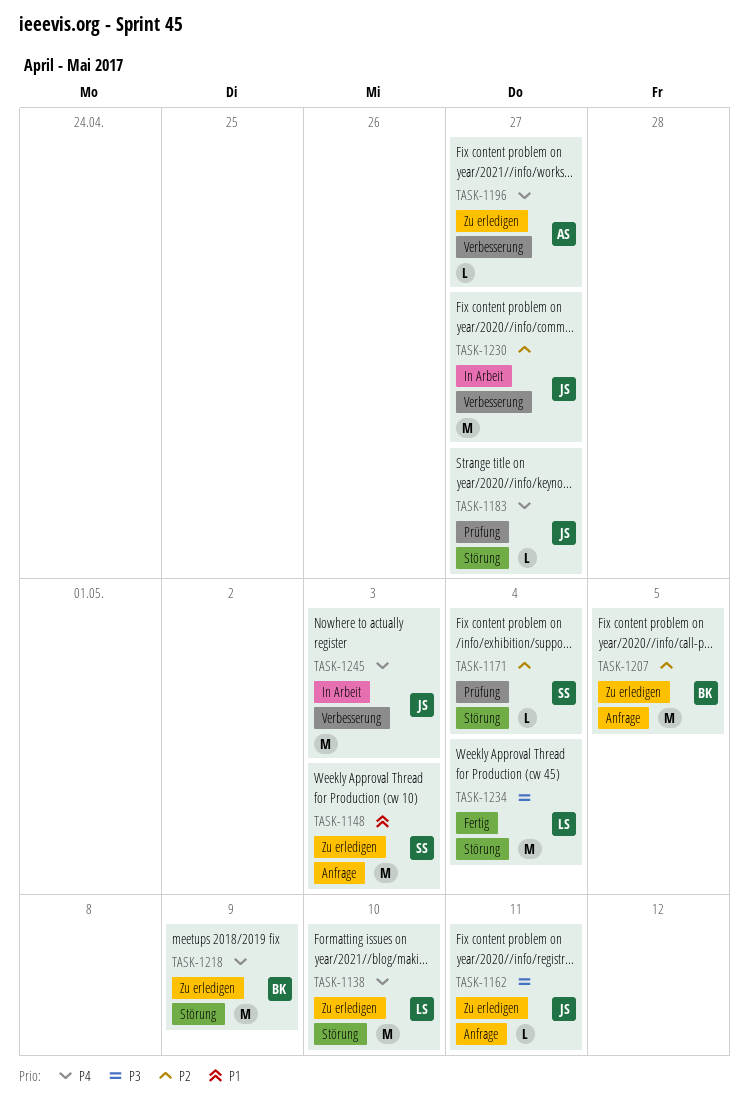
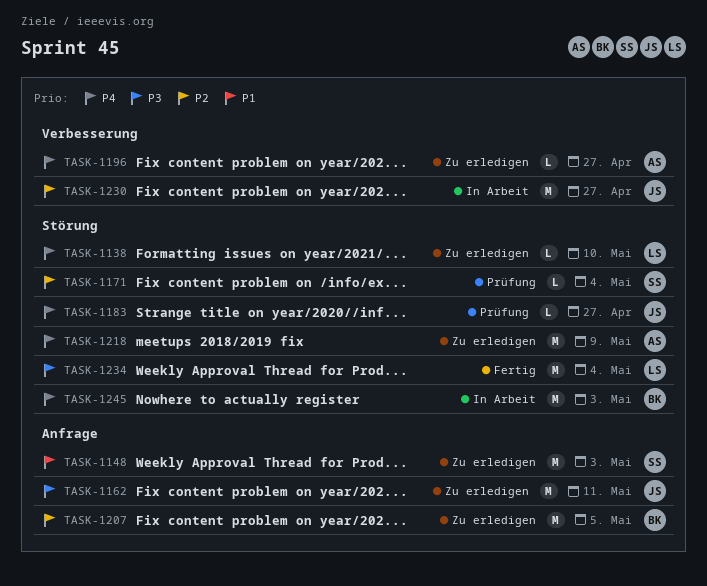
TASK-1138, estimate: M -> L
TASK-1162, estimate: L -> M
TASK-1218, owner: BK -> AS
TASK-1245, owner: JS -> BK
TASK-1245, label: Verbesserung -> Störung

